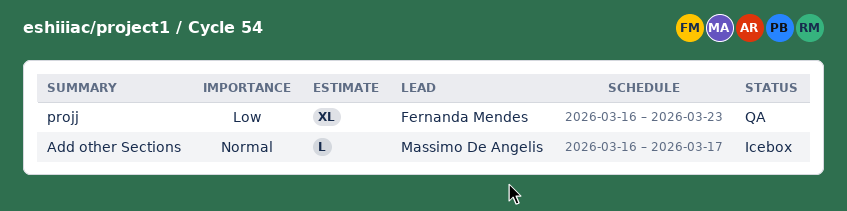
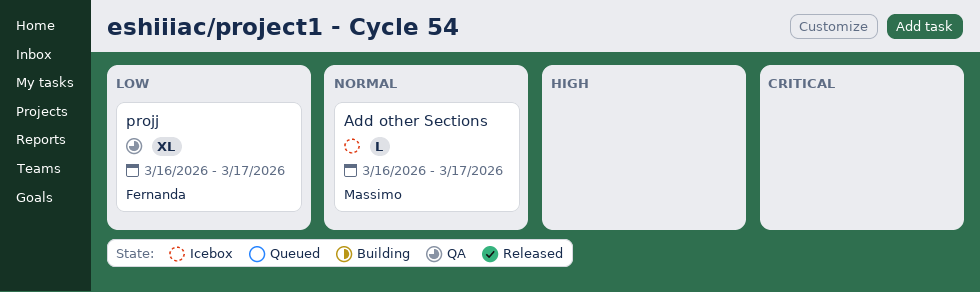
projj, due: Mar 23 -> Mar 17

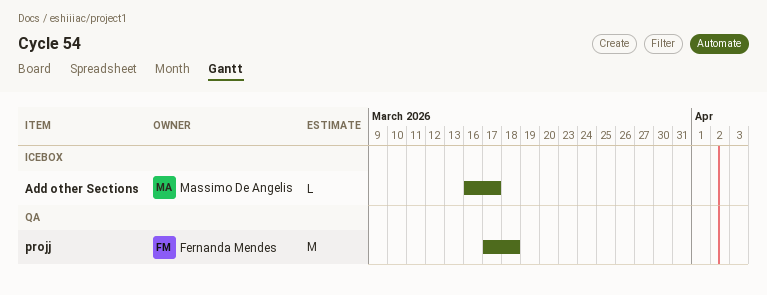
projj, estimate: XL -> M
projj, start: Mar 16 -> Mar 17
projj, due: Mar 17 -> Mar 18

